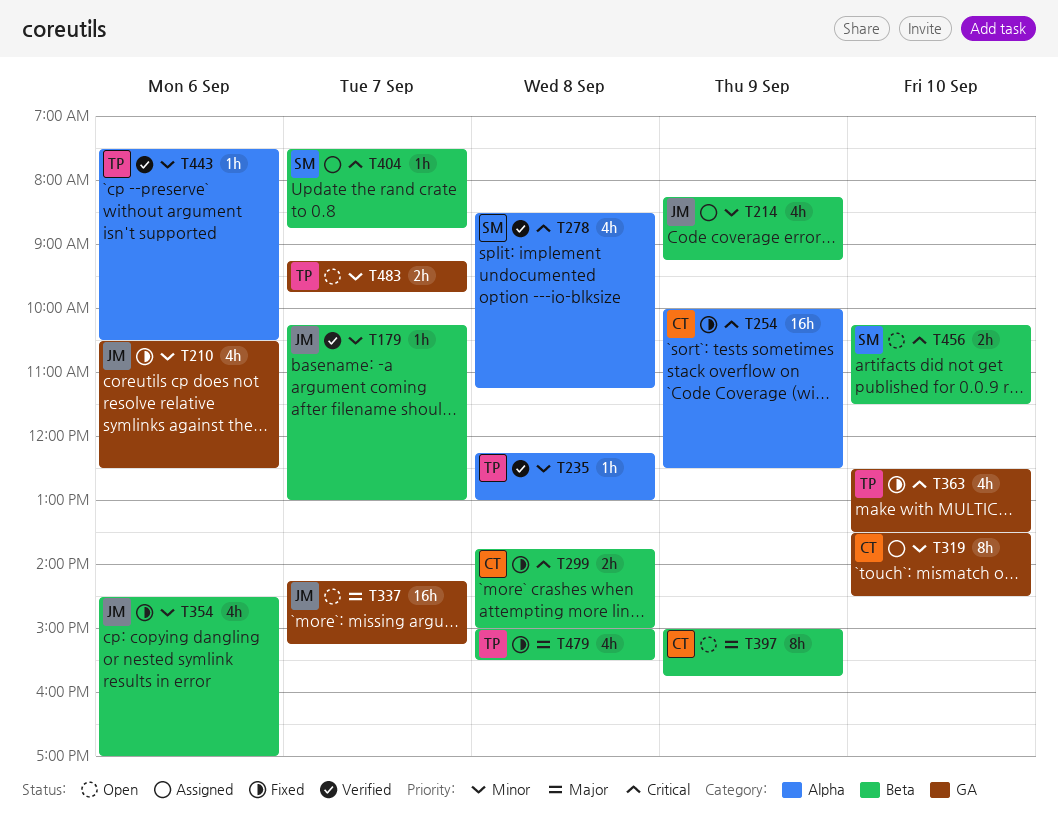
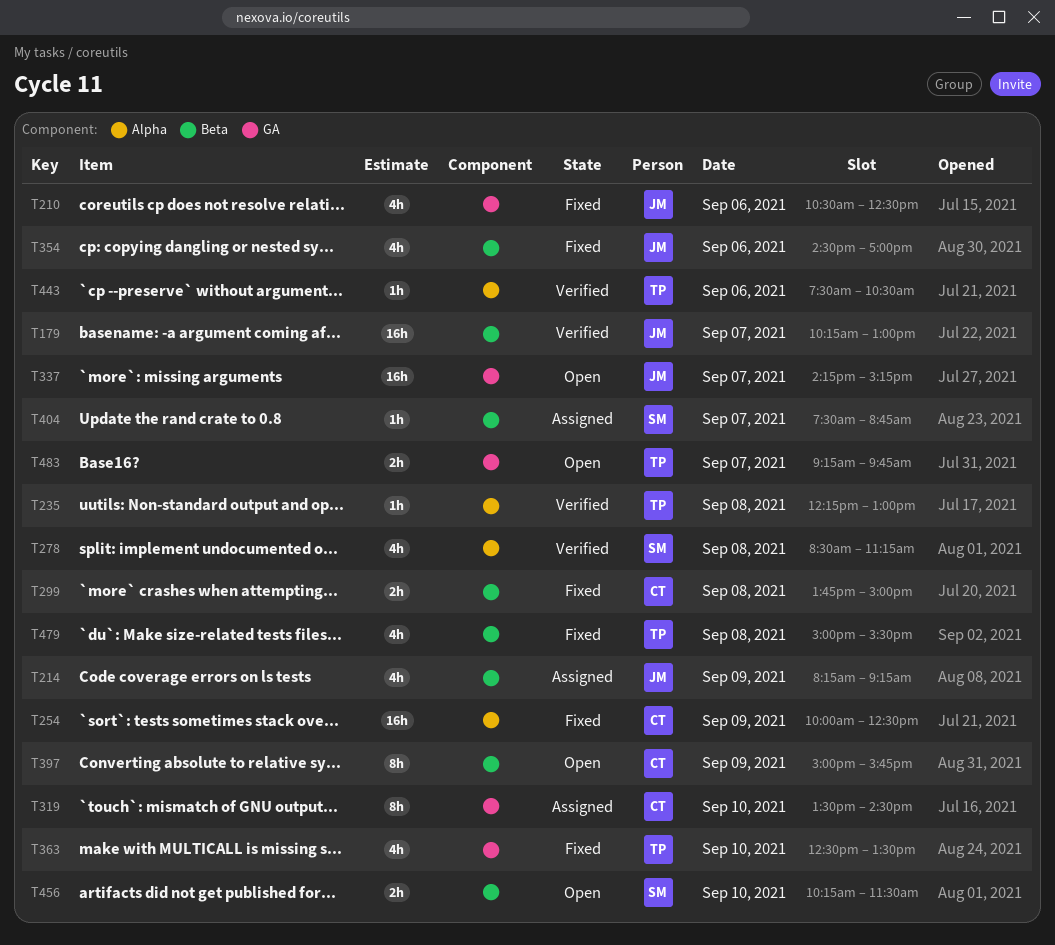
T179, estimate: 1h -> 16h

